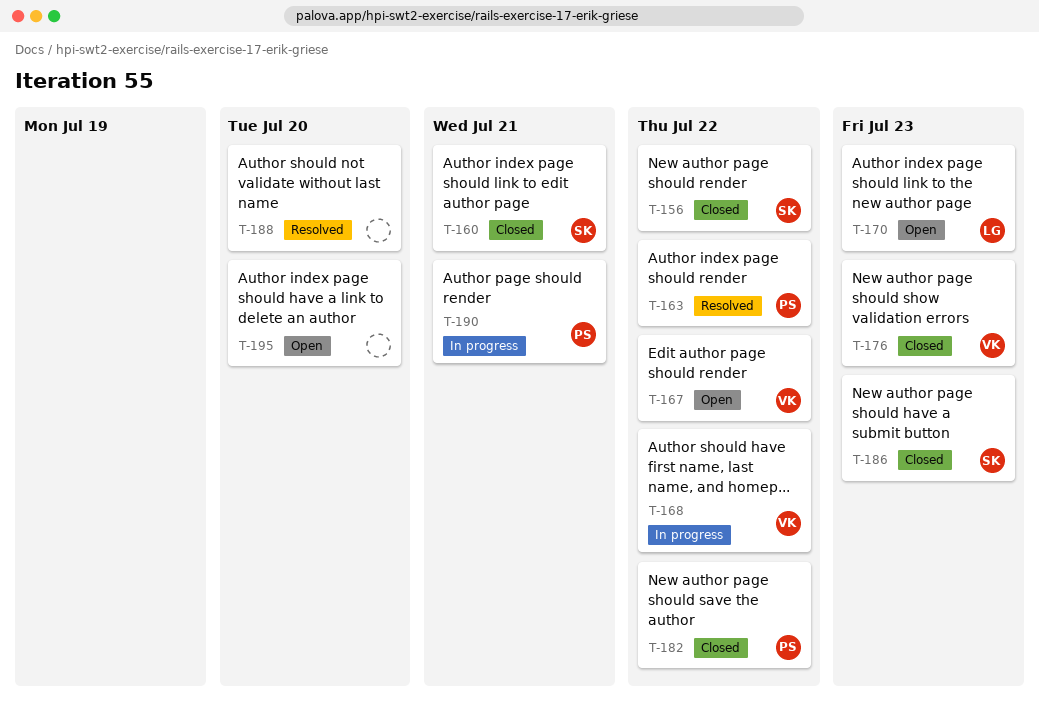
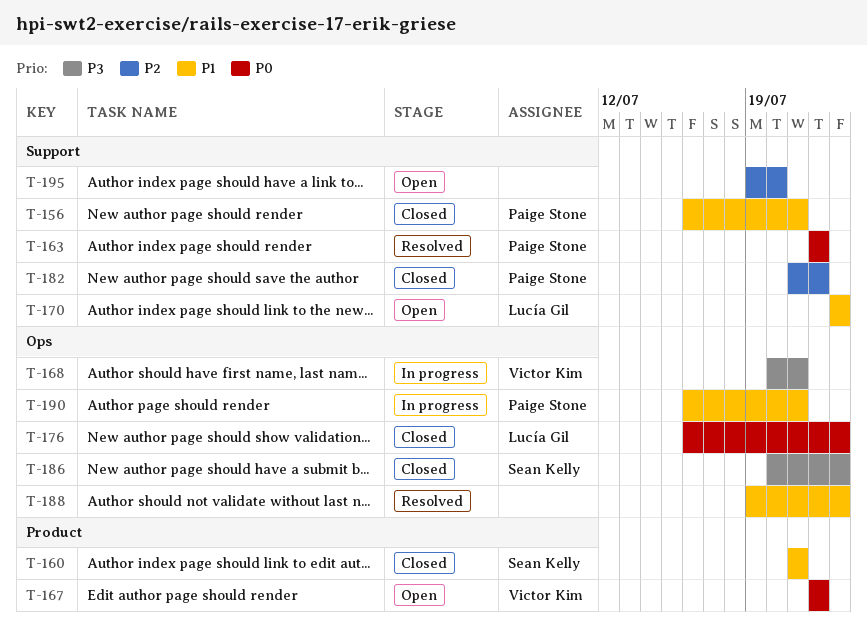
T-156, owner: Sean Kelly -> Paige Stone
T-156, due: Jul 22 -> Jul 21
T-168, due: Jul 22 -> Jul 21
T-176, owner: Victor Kim -> Lucía Gil
T-188, due: Jul 20 -> Jul 23

